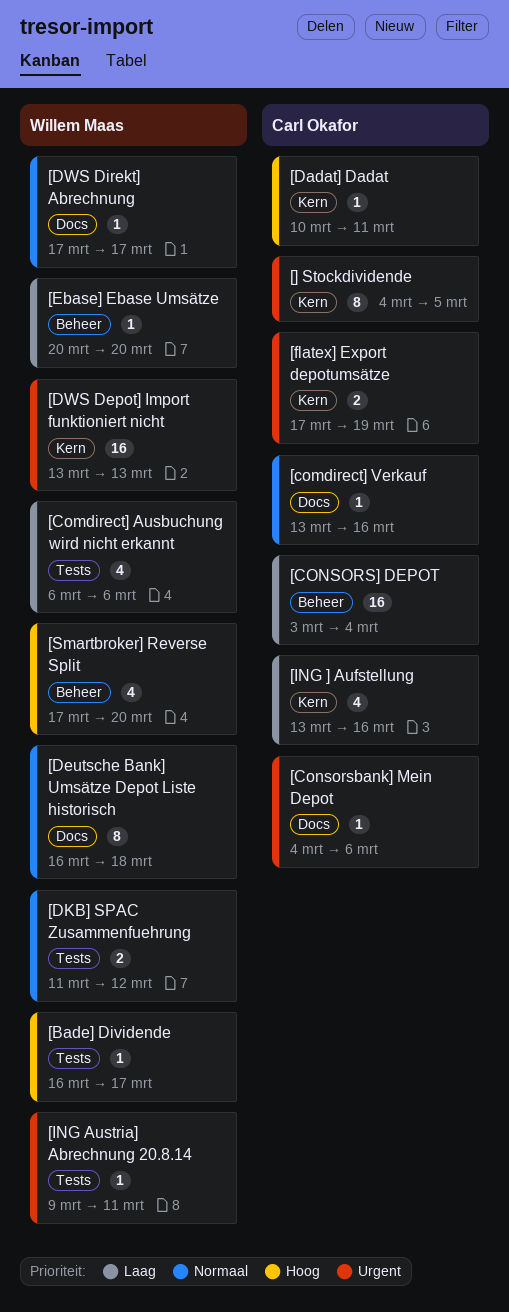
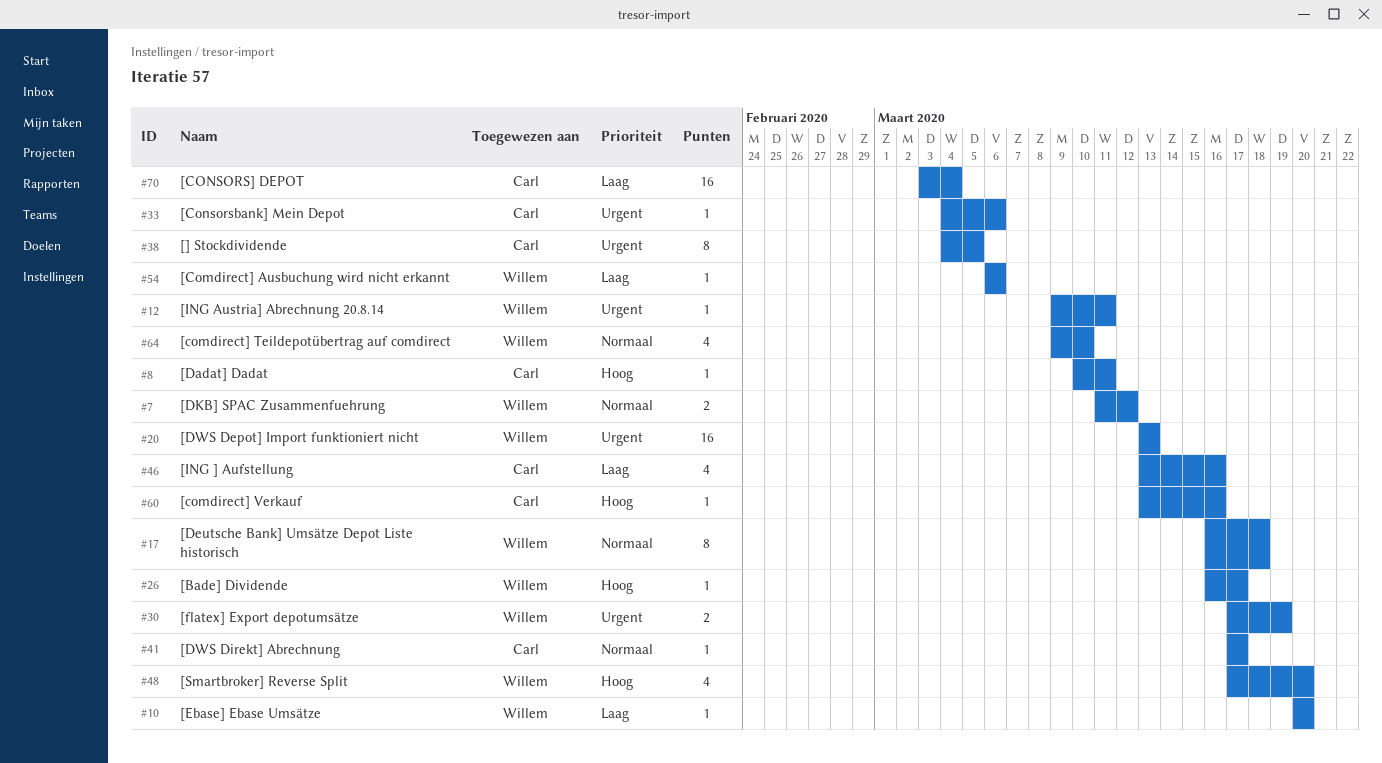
[Comdirect] Ausbuchung wird nicht erkannt, estimate: 4 -> 1
[comdirect] Teildepotübertrag auf comdirect: none -> present
[comdirect] Verkauf, priority: Normaal -> Hoog
[DWS Direkt] Abrechnung, owner: Willem Maas -> Carl Okafor
[flatex] Export depotumsätze, owner: Carl Okafor -> Willem Maas

